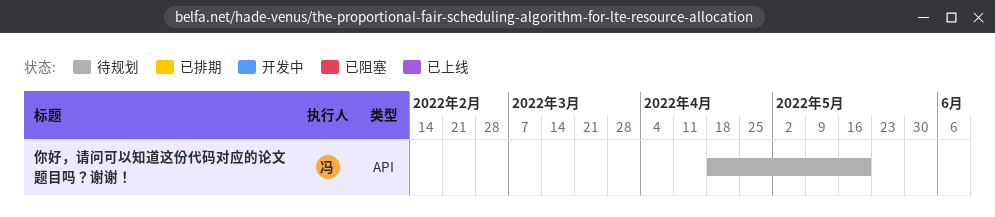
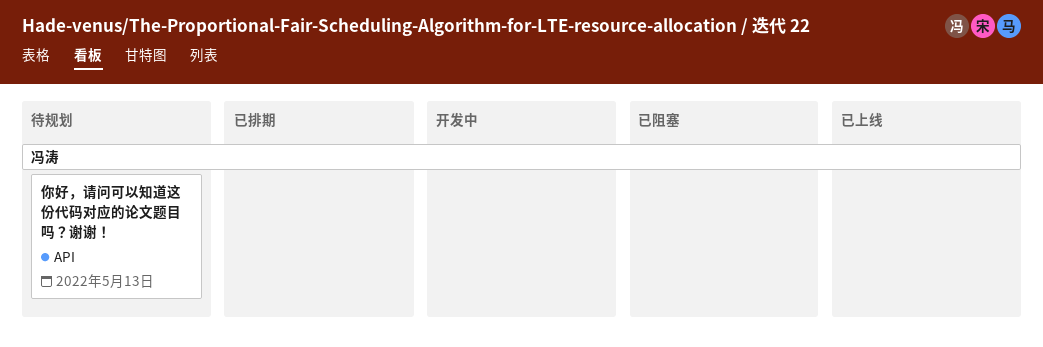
你好，请问可以知道这份代码对应的论文题目吗？谢谢！, due: May 20 -> May 13

